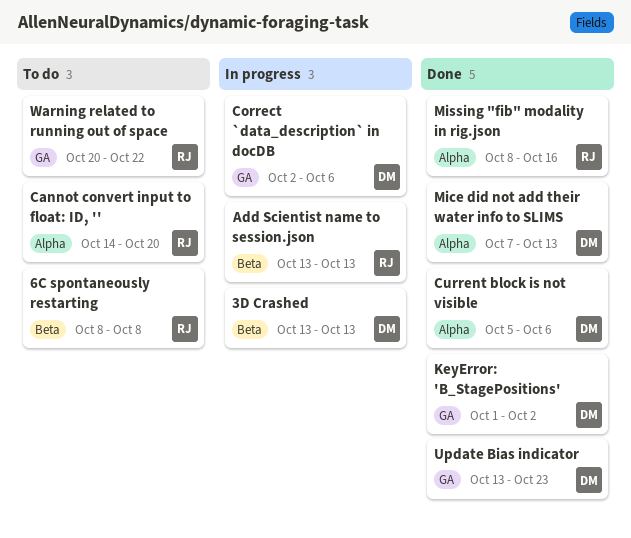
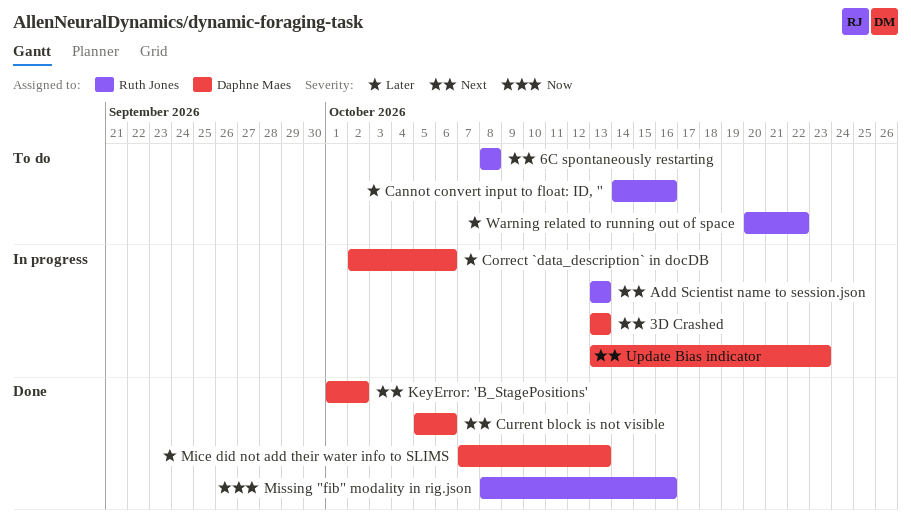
Cannot convert input to float: ID, '', due: Oct 20 -> Oct 16
Update Bias indicator, status: Done -> In progress

